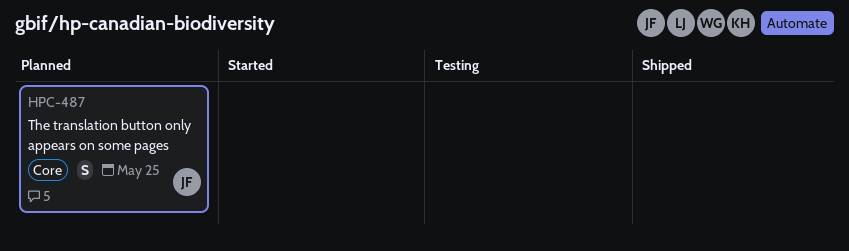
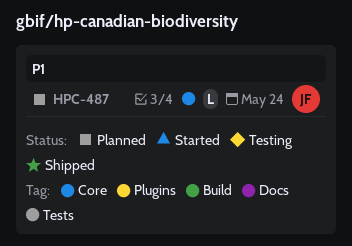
HPC-487, estimate: S -> L
HPC-487, due: May 25 -> May 24

